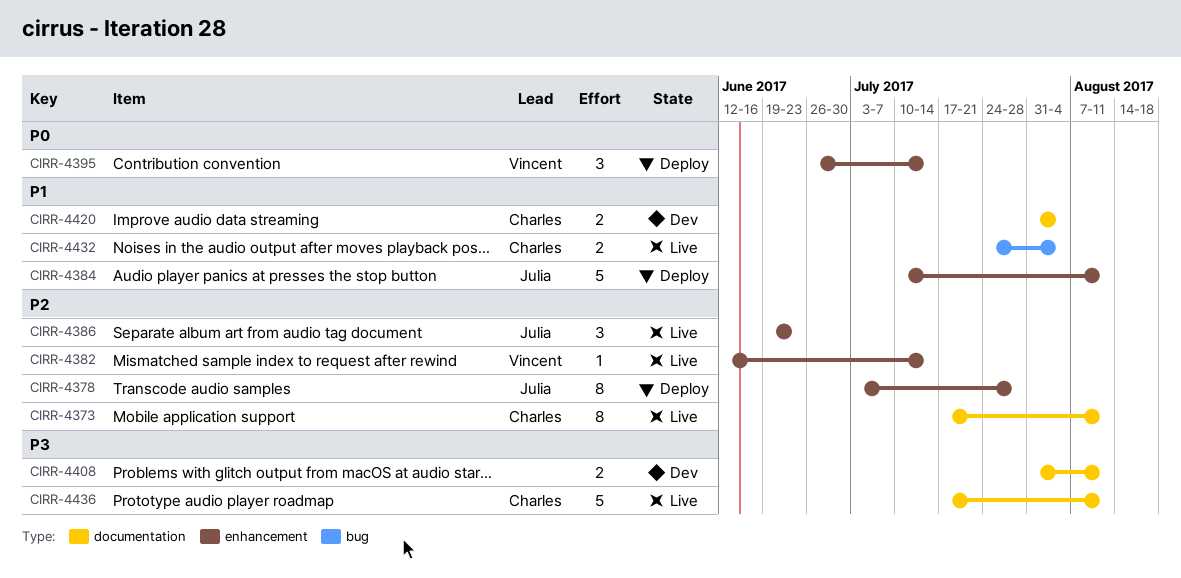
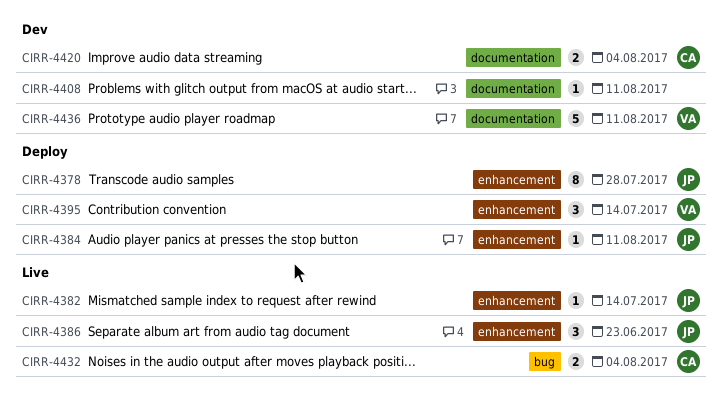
CIRR-4373: present -> none
CIRR-4382, owner: Vincent -> Julia
CIRR-4384, estimate: 5 -> 1
CIRR-4408, estimate: 2 -> 1
CIRR-4436, status: Live -> Dev
CIRR-4436, owner: Charles -> Vincent

